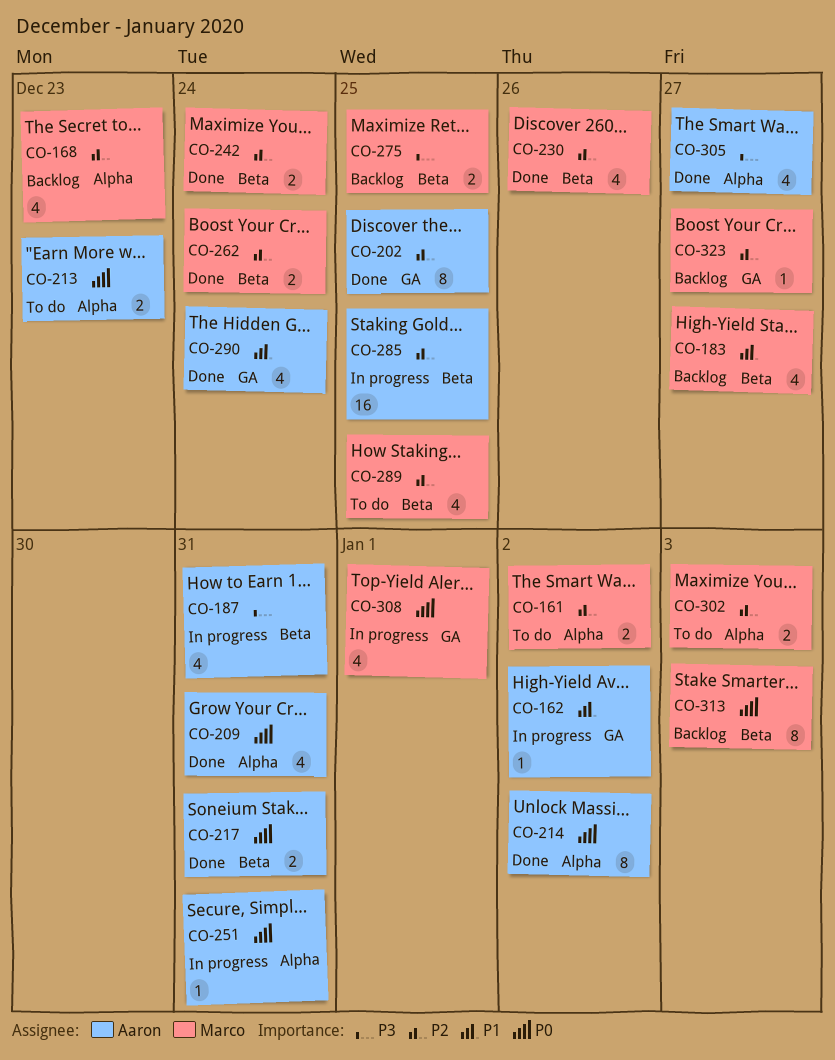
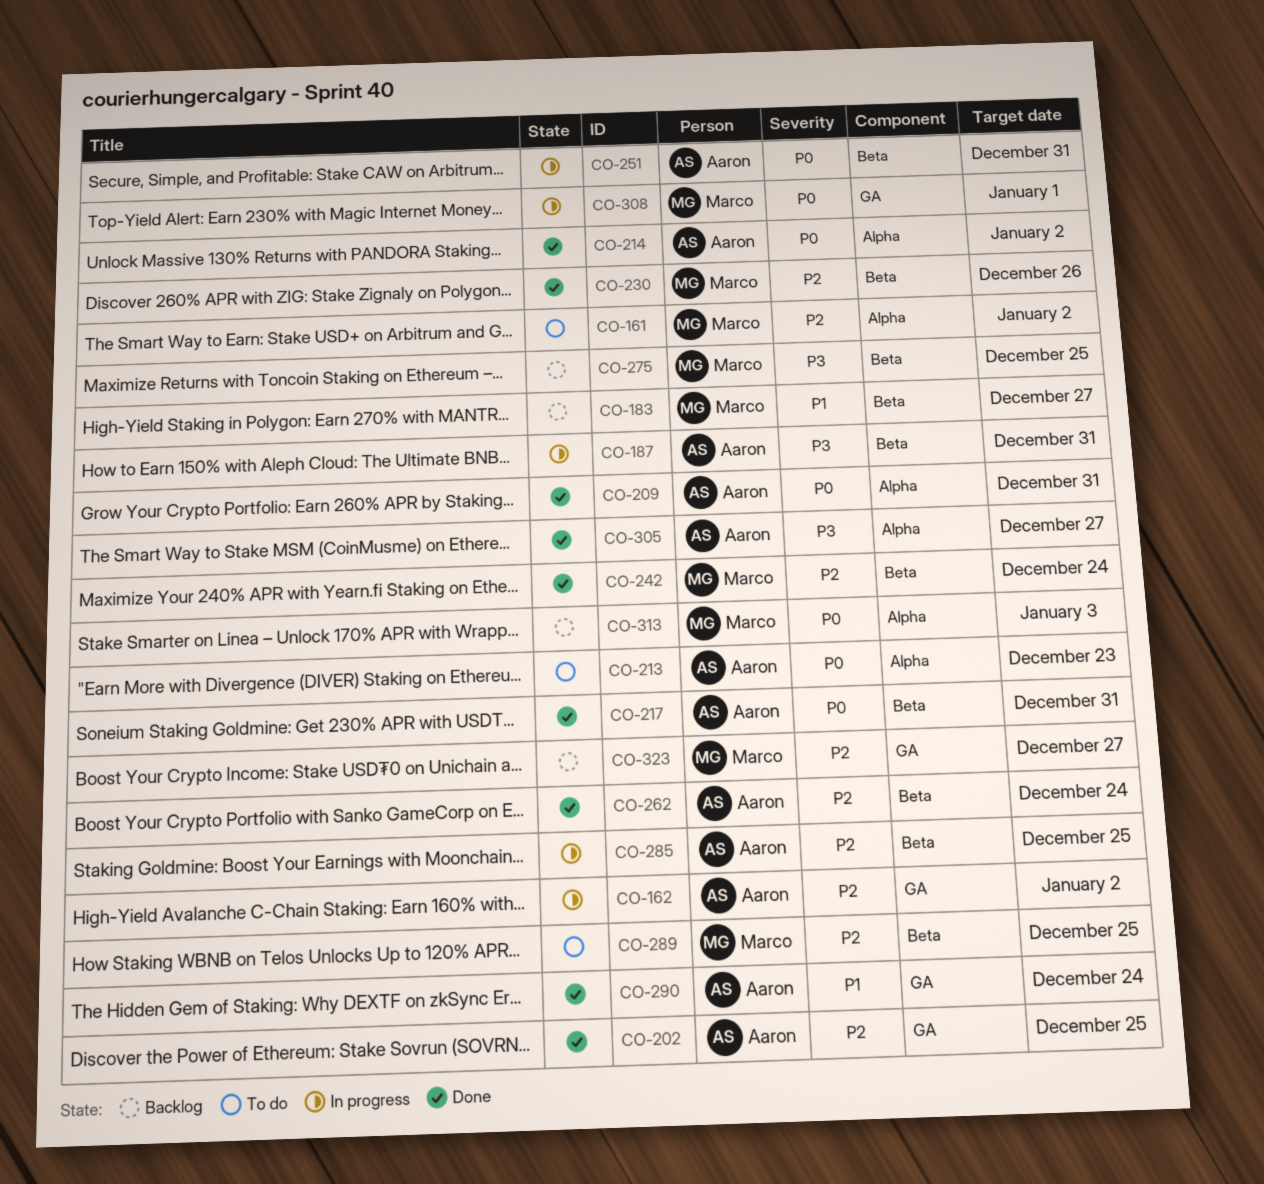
CO-162, priority: P1 -> P2
CO-168: present -> none
CO-251, label: Alpha -> Beta
CO-262, owner: Marco -> Aaron
CO-302: present -> none
CO-313, label: Beta -> Alpha

